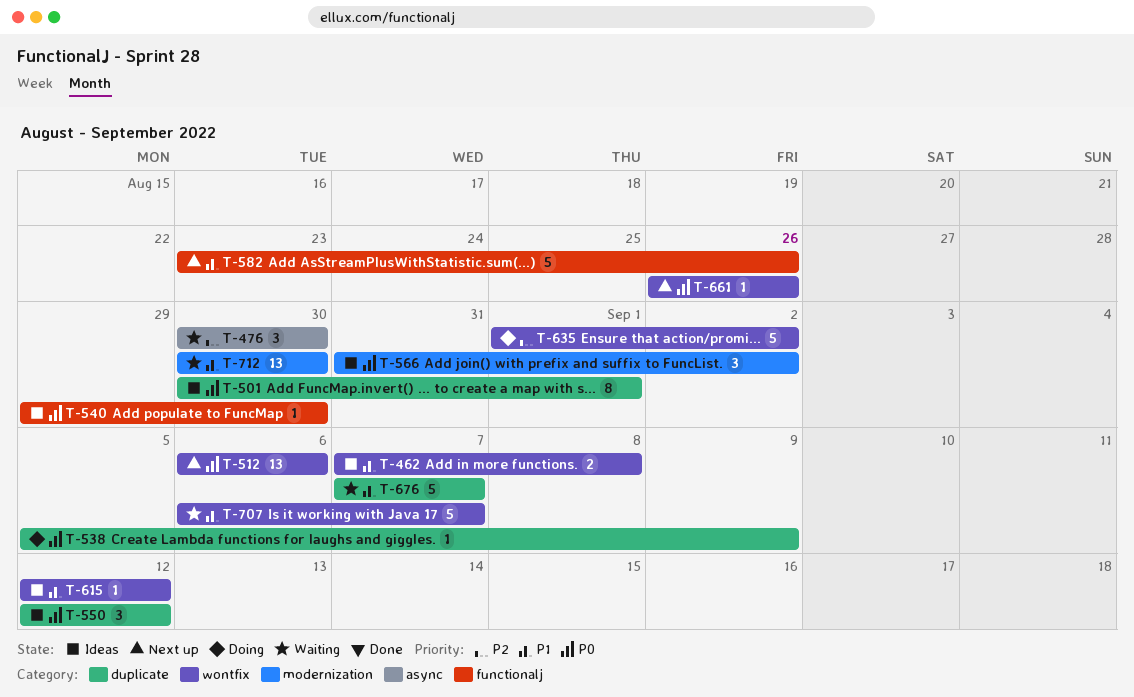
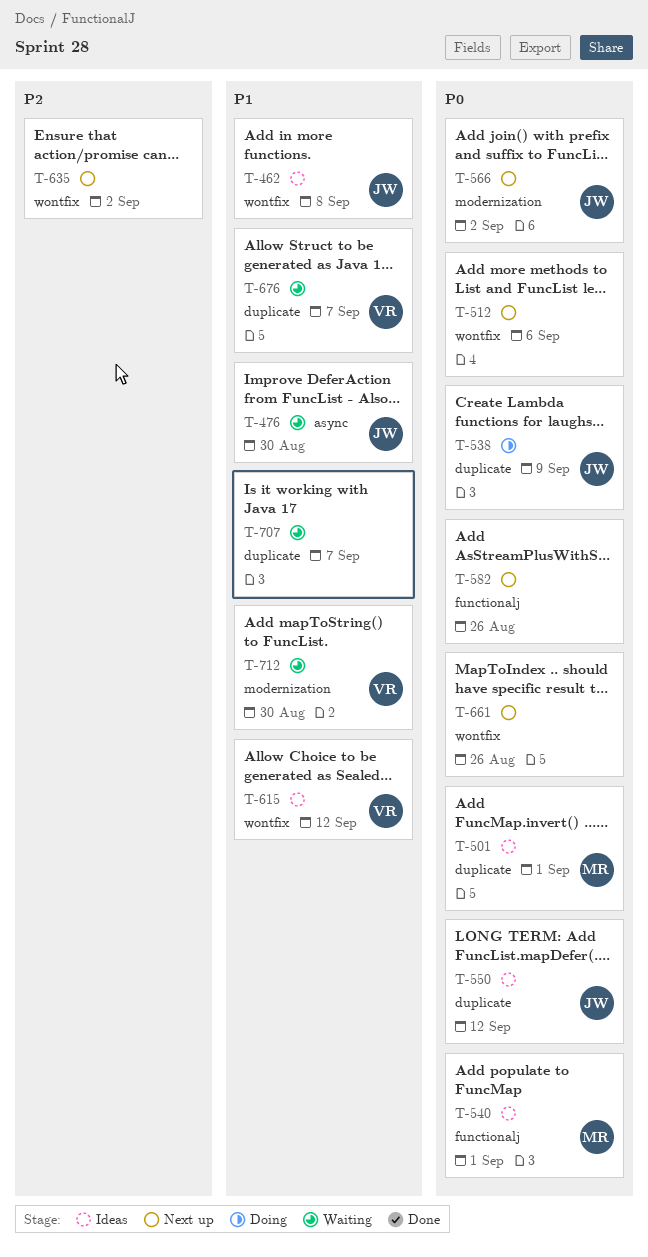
T-476, priority: P2 -> P1
T-540, due: Aug 30 -> Sep 1
T-566, status: Ideas -> Next up
T-582, priority: P1 -> P0
T-635, status: Doing -> Next up
T-707, label: wontfix -> duplicate

